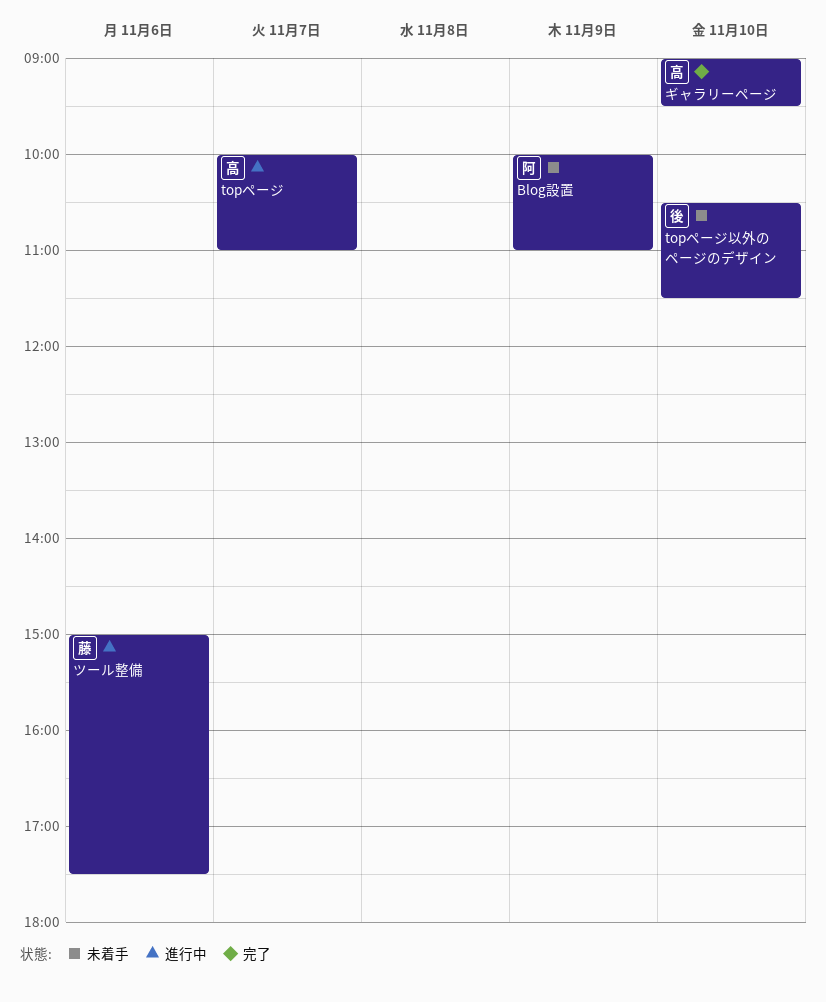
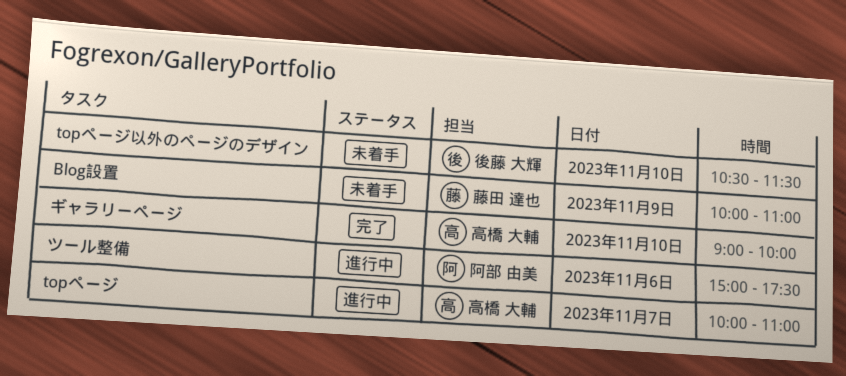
Blog設置, owner: 阿部 由美 -> 藤田 達也
ギャラリーページ, ends: 09:30 -> 10:00
ツール整備, owner: 藤田 達也 -> 阿部 由美

